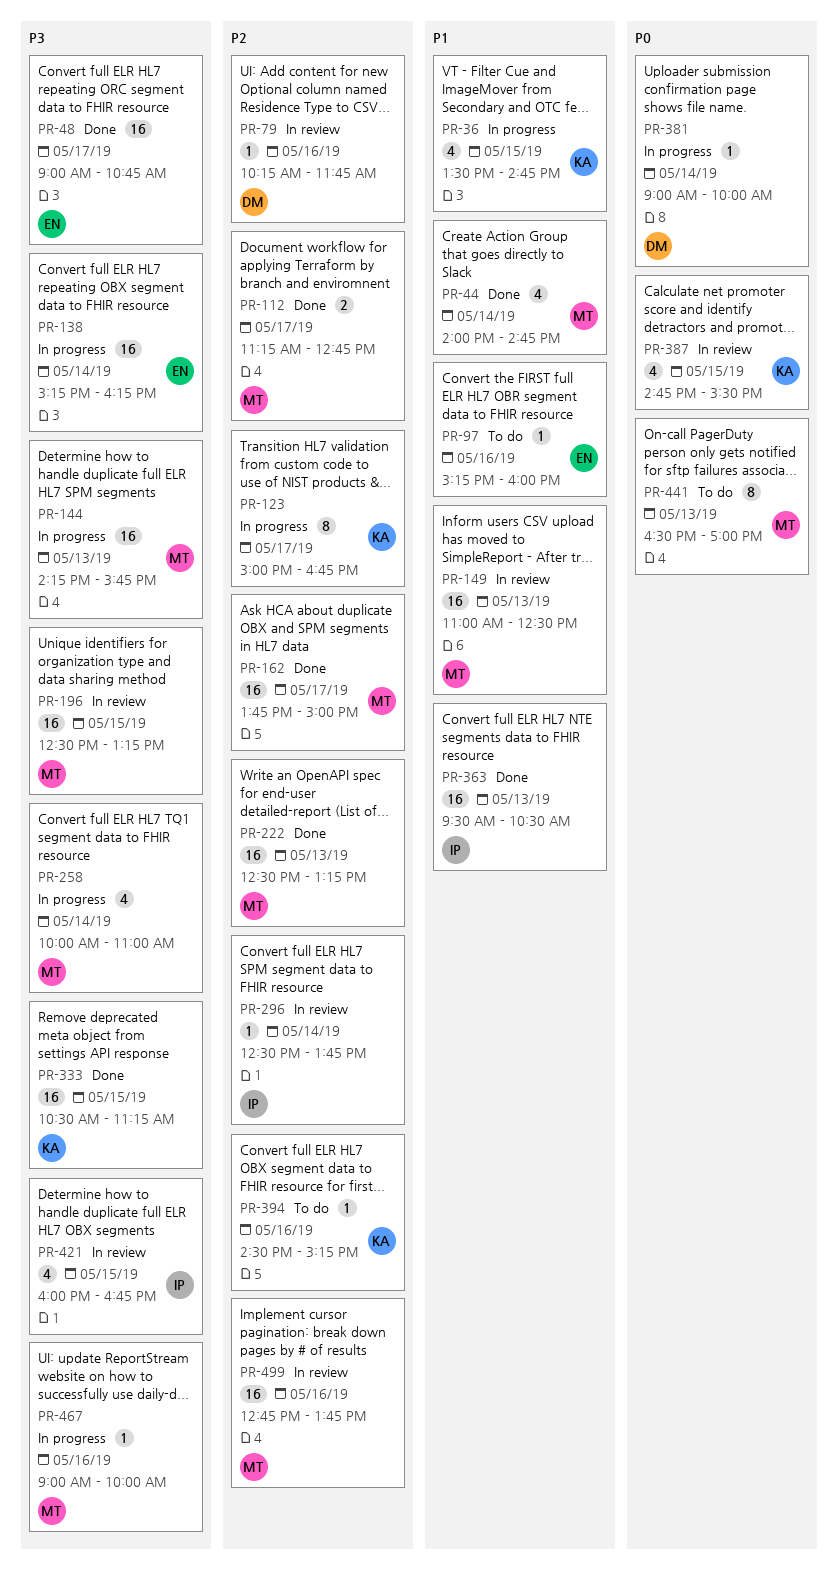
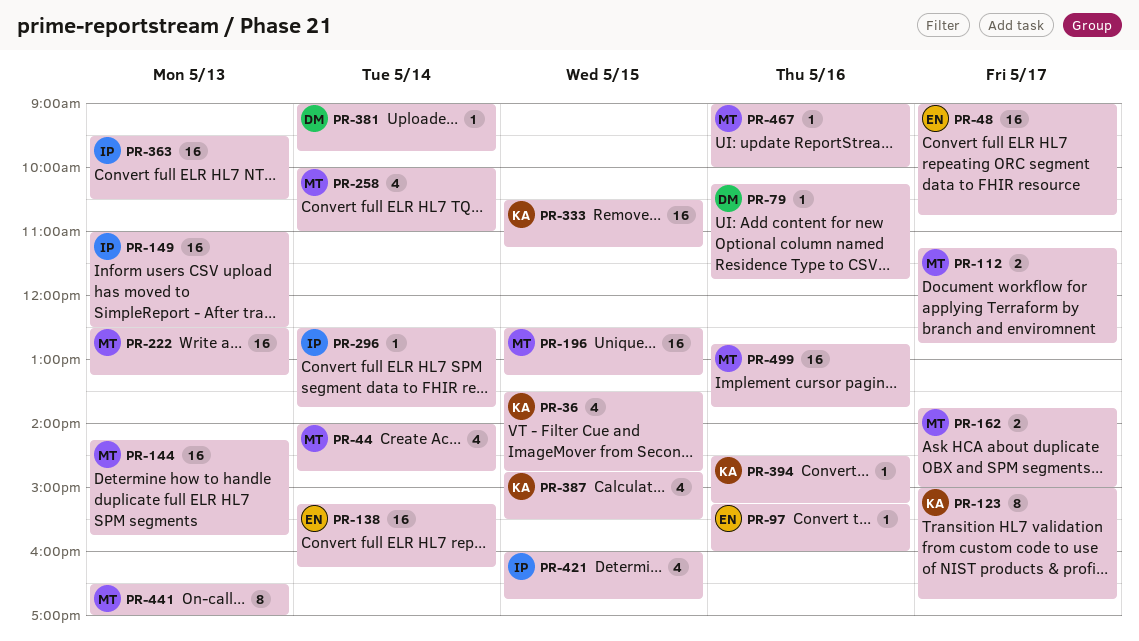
PR-149, owner: MT -> IP
PR-162, estimate: 16 -> 2
PR-381, ends: 10:00 -> 09:45

